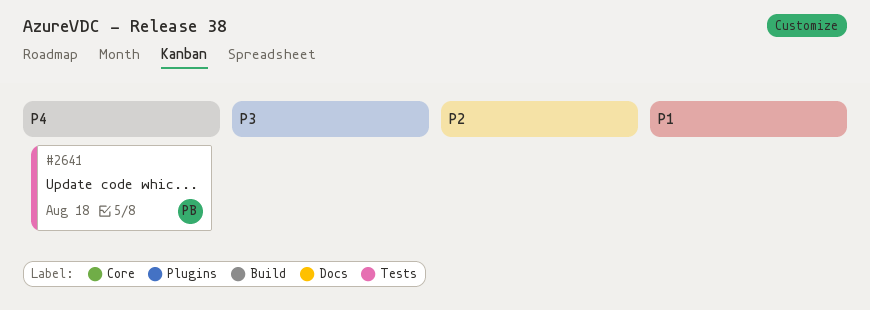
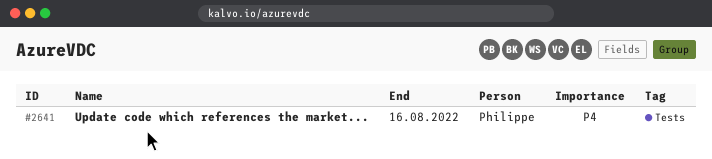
#2641, due: Aug 18 -> Aug 16

